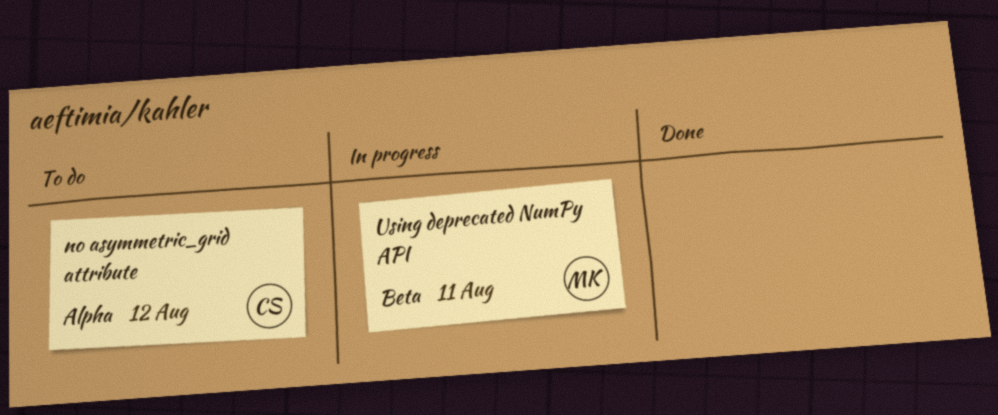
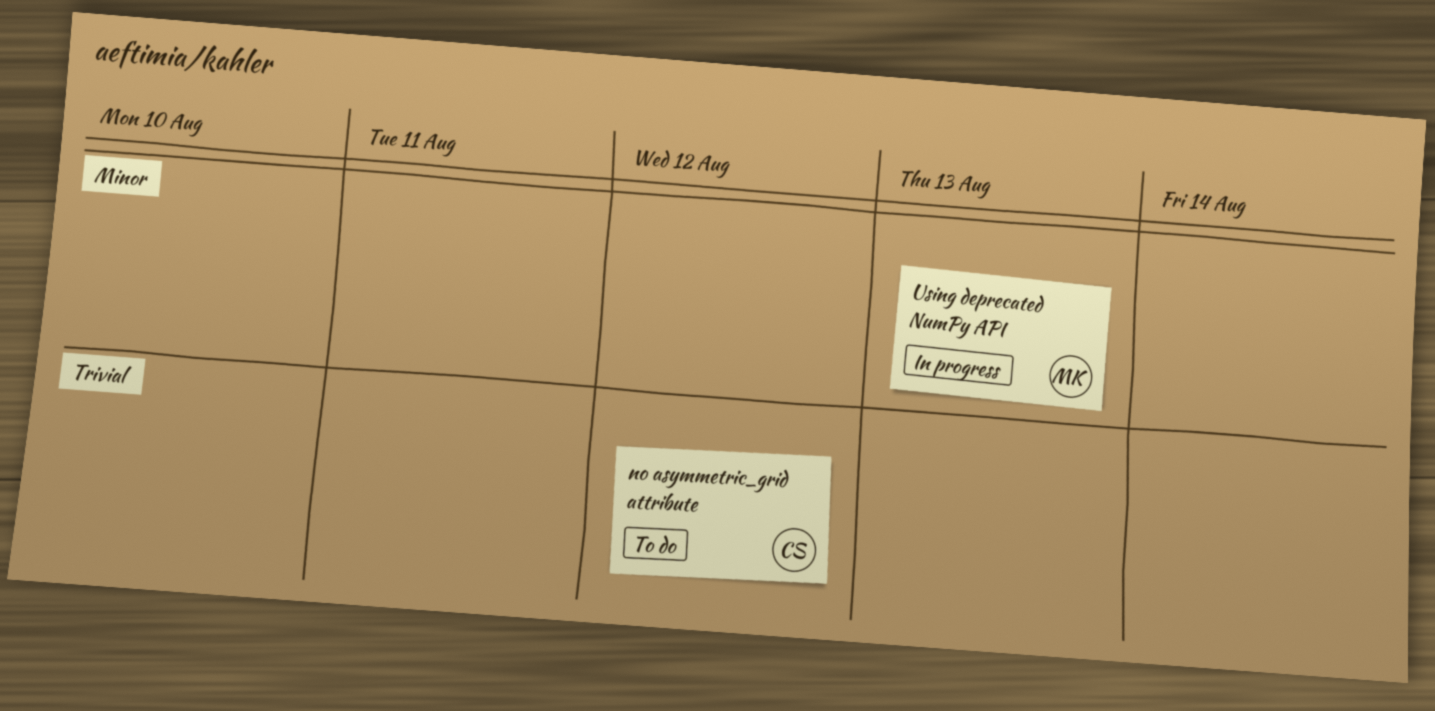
Using deprecated NumPy API, due: Aug 11 -> Aug 13

